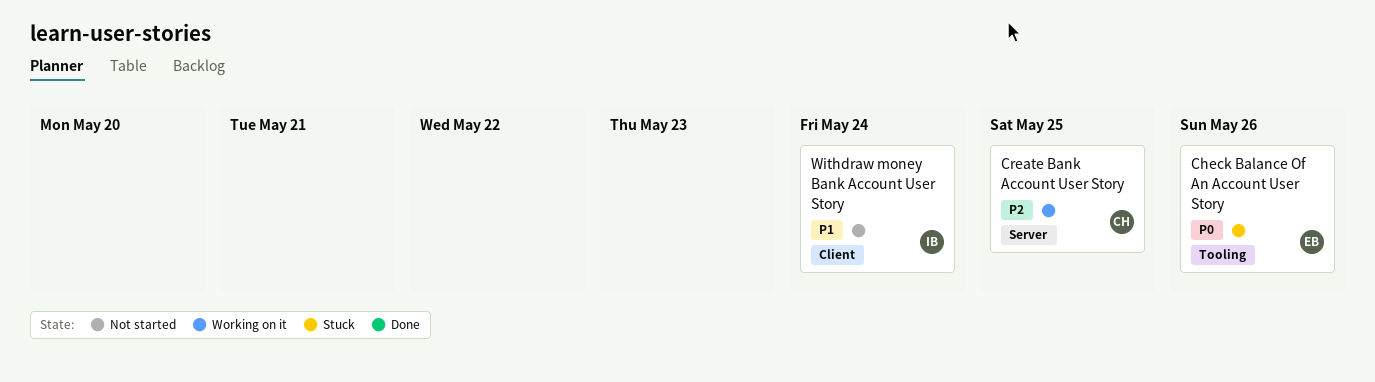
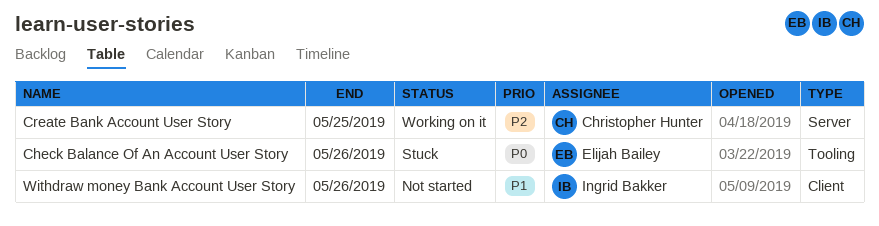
Withdraw money Bank Account User Story, due: May 24 -> May 26

